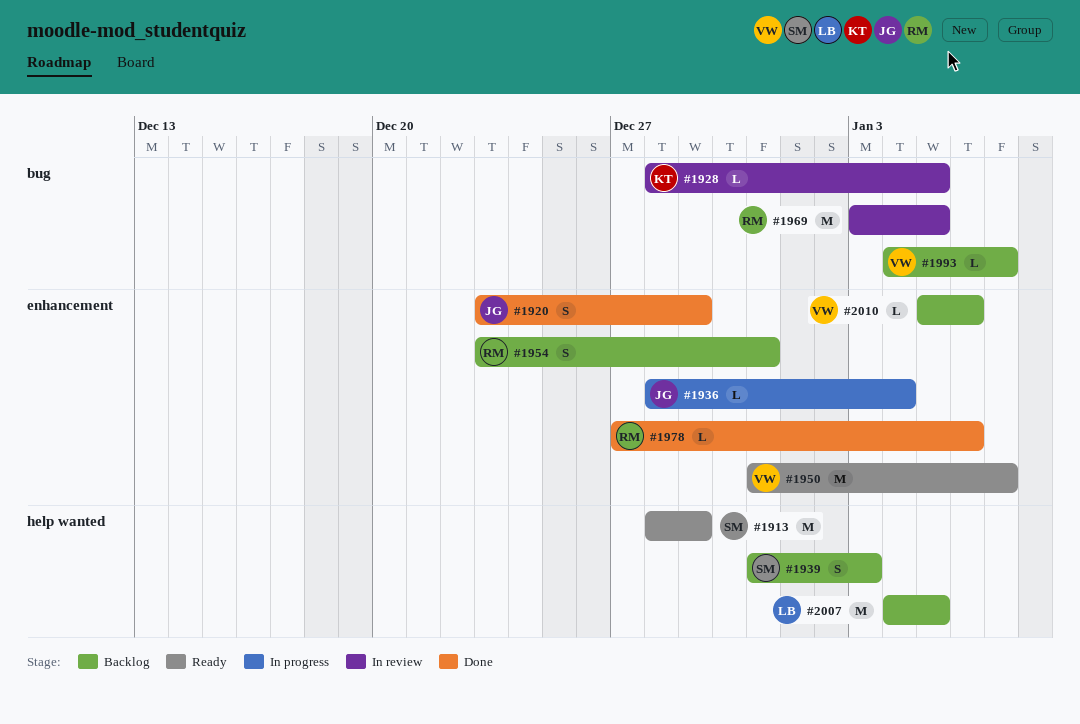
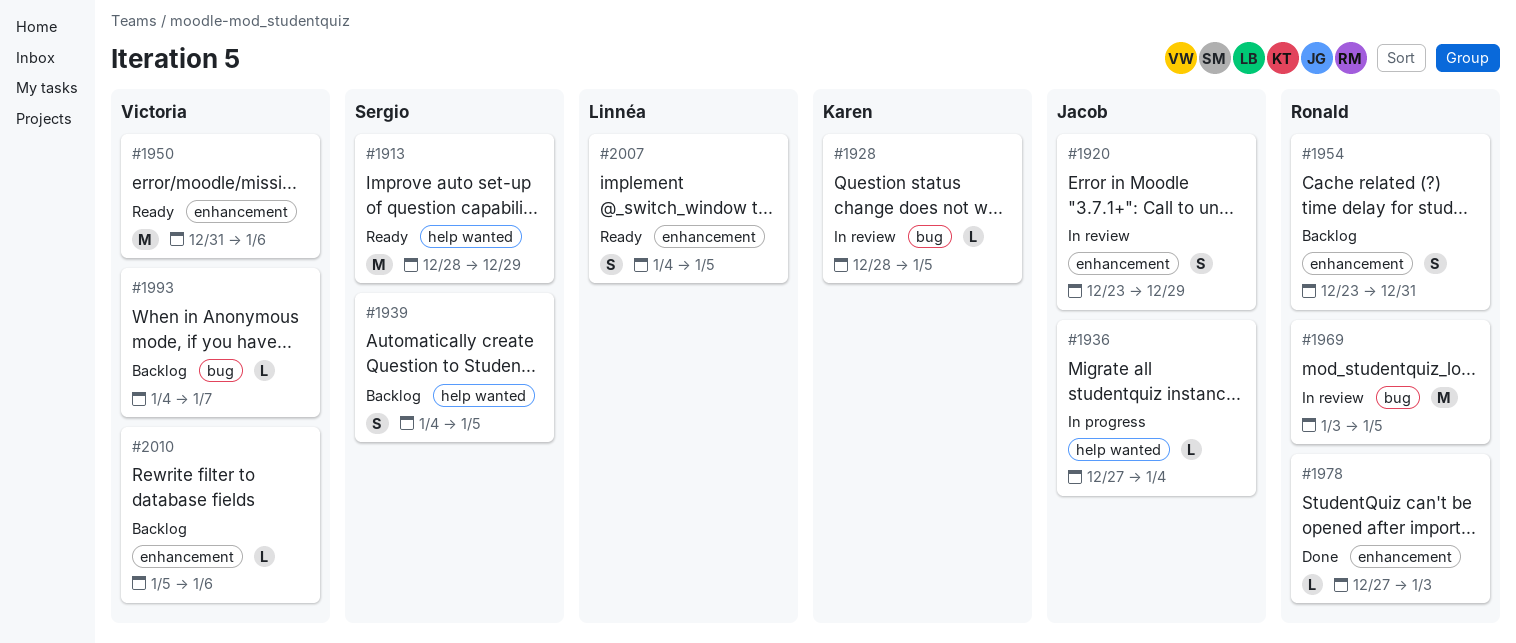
#1920, status: Done -> In review
#1936, label: enhancement -> help wanted
#1936, start: Dec 28 -> Dec 27
#1939, start: Dec 31 -> Jan 4
#1939, due: Jan 3 -> Jan 5
#1950, due: Jan 7 -> Jan 6
#1978, due: Jan 6 -> Jan 3
#2007, status: Backlog -> Ready
#2007, label: help wanted -> enhancement
#2007, estimate: M -> S

